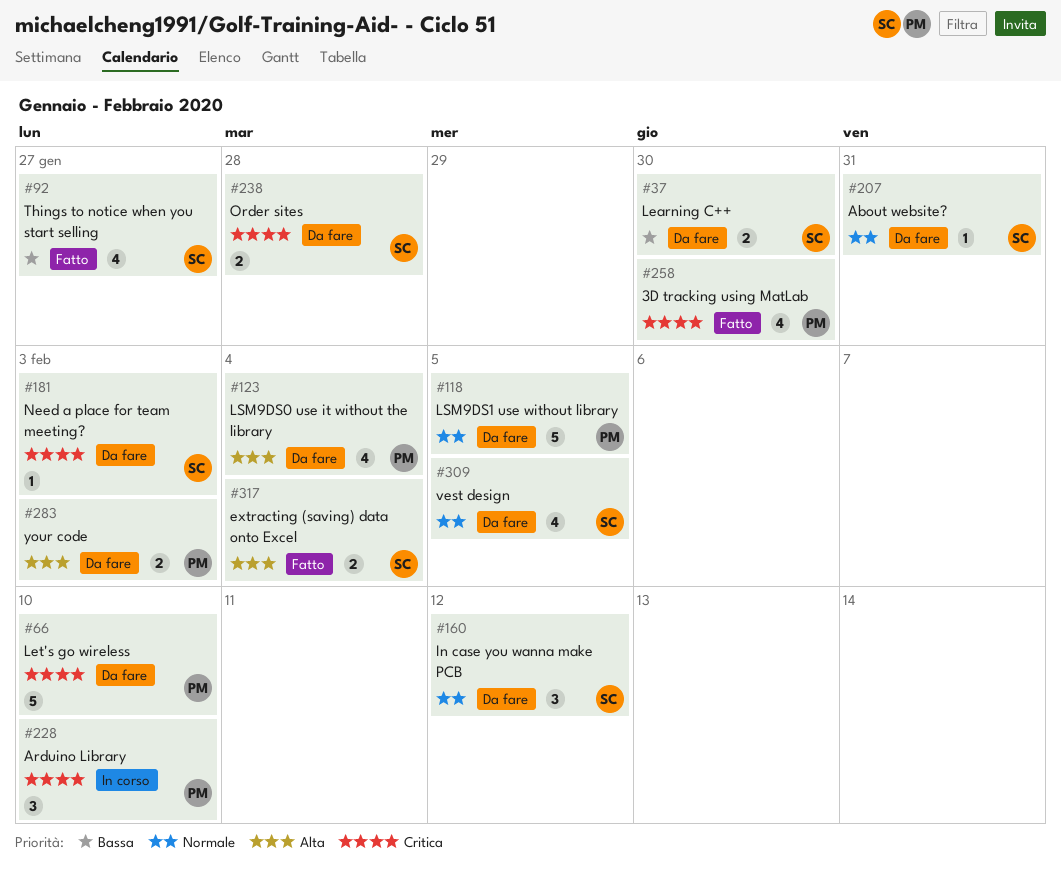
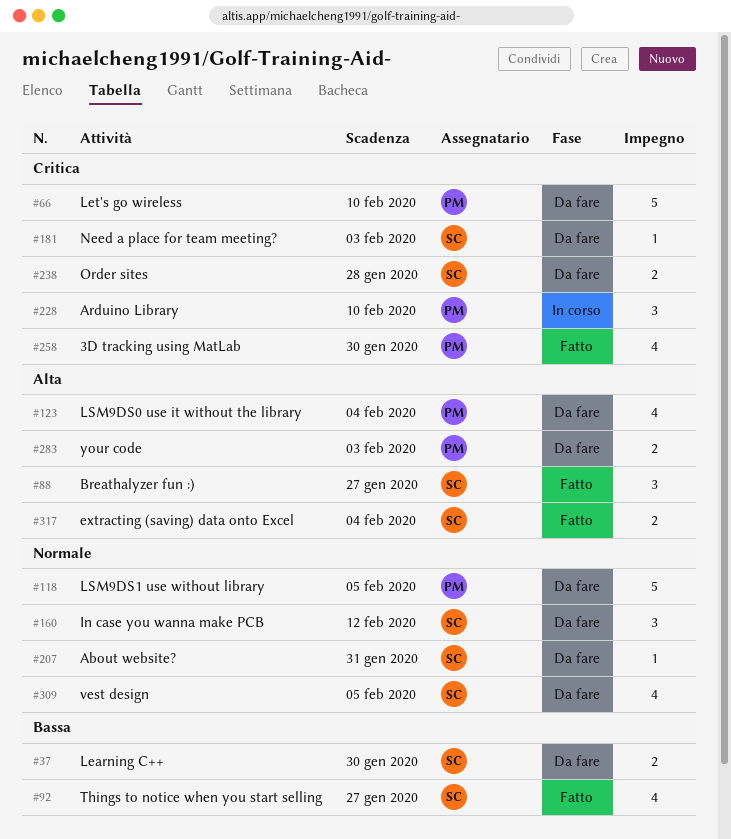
#88: none -> present

